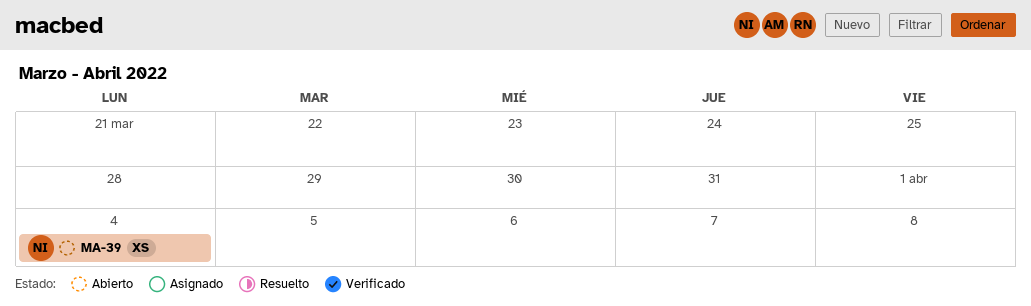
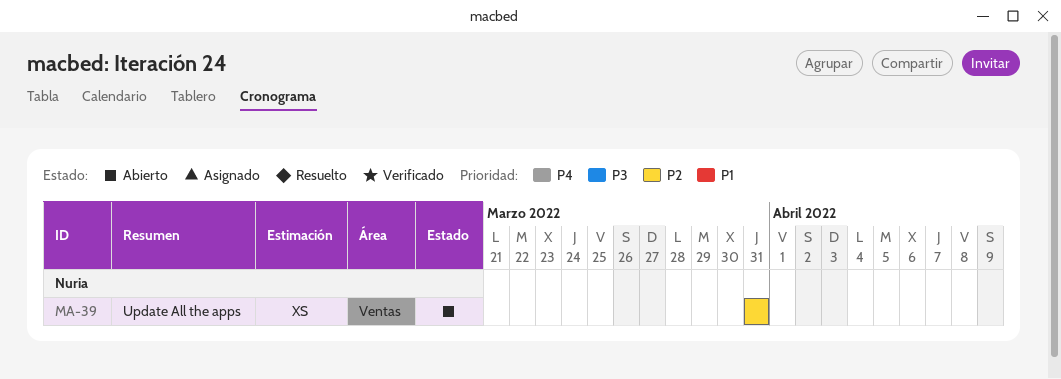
MA-39, start: Apr 4 -> Mar 31
MA-39, due: Apr 4 -> Mar 31

